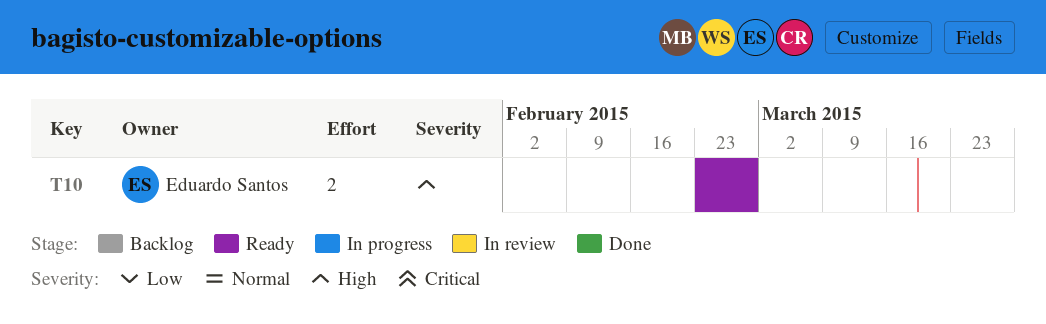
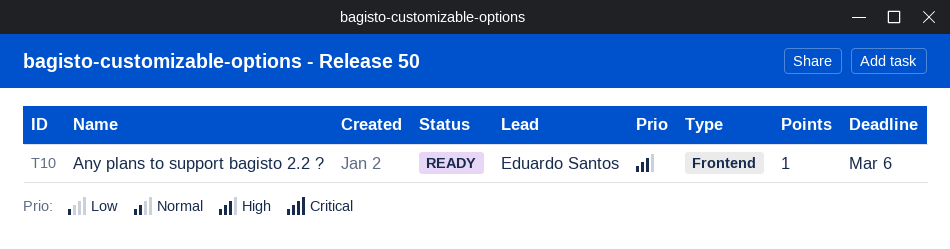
T10, estimate: 2 -> 1
T10, due: Feb 27 -> Mar 6

